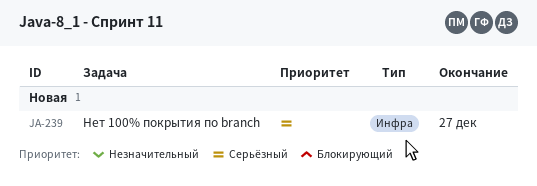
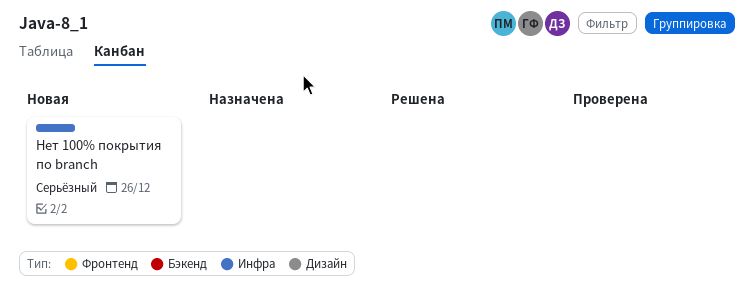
Нет 100% покрытия по branch, due: Dec 27 -> Dec 26

